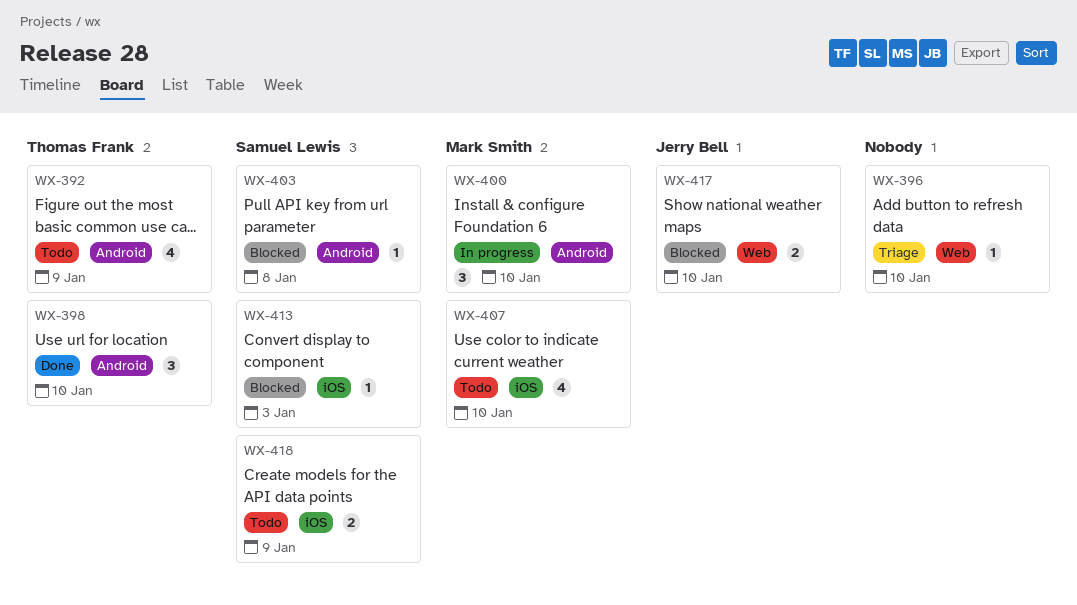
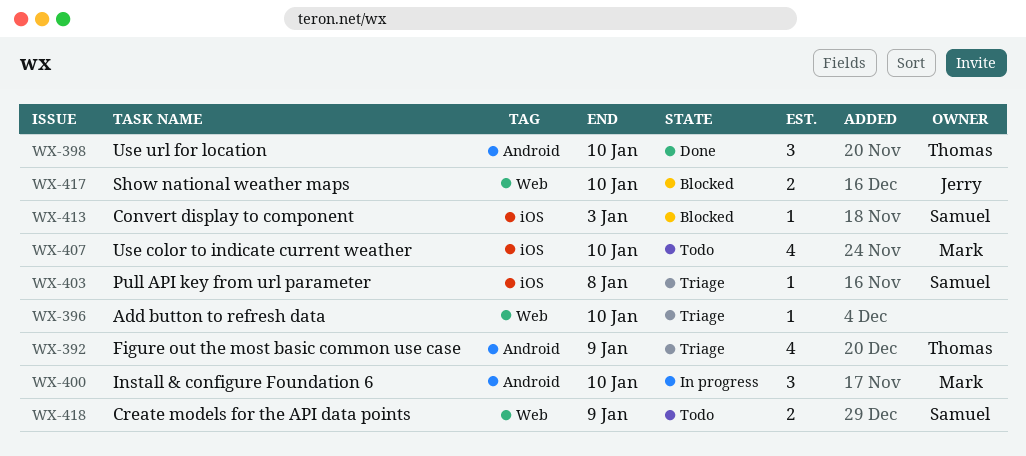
WX-392, status: Todo -> Triage
WX-403, status: Blocked -> Triage
WX-403, label: Android -> iOS
WX-418, label: iOS -> Web

